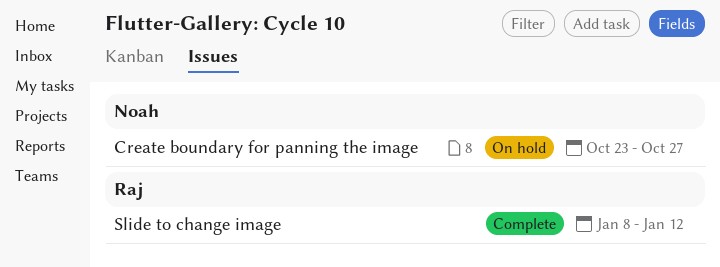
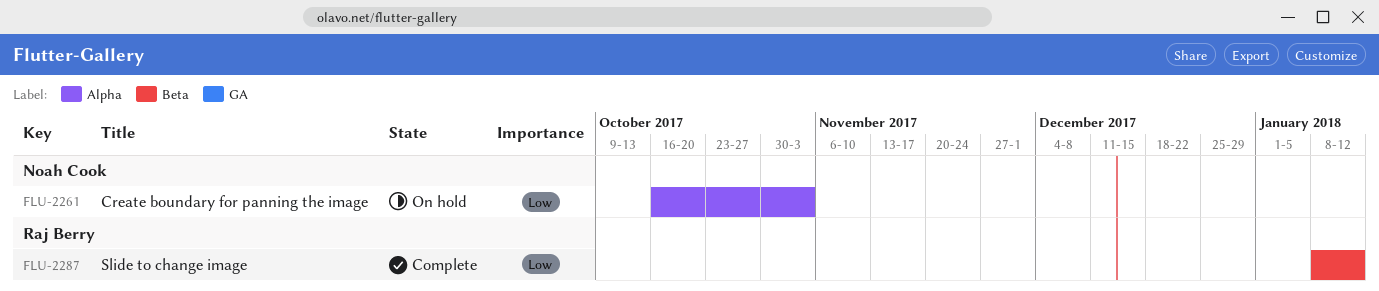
Create boundary for panning the image, start: Oct 23 -> Oct 16
Create boundary for panning the image, due: Oct 27 -> Nov 3

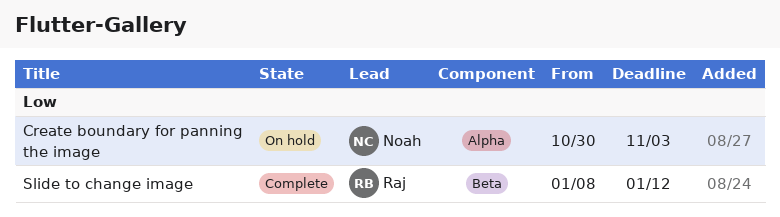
Create boundary for panning the image, start: Oct 16 -> Oct 30

